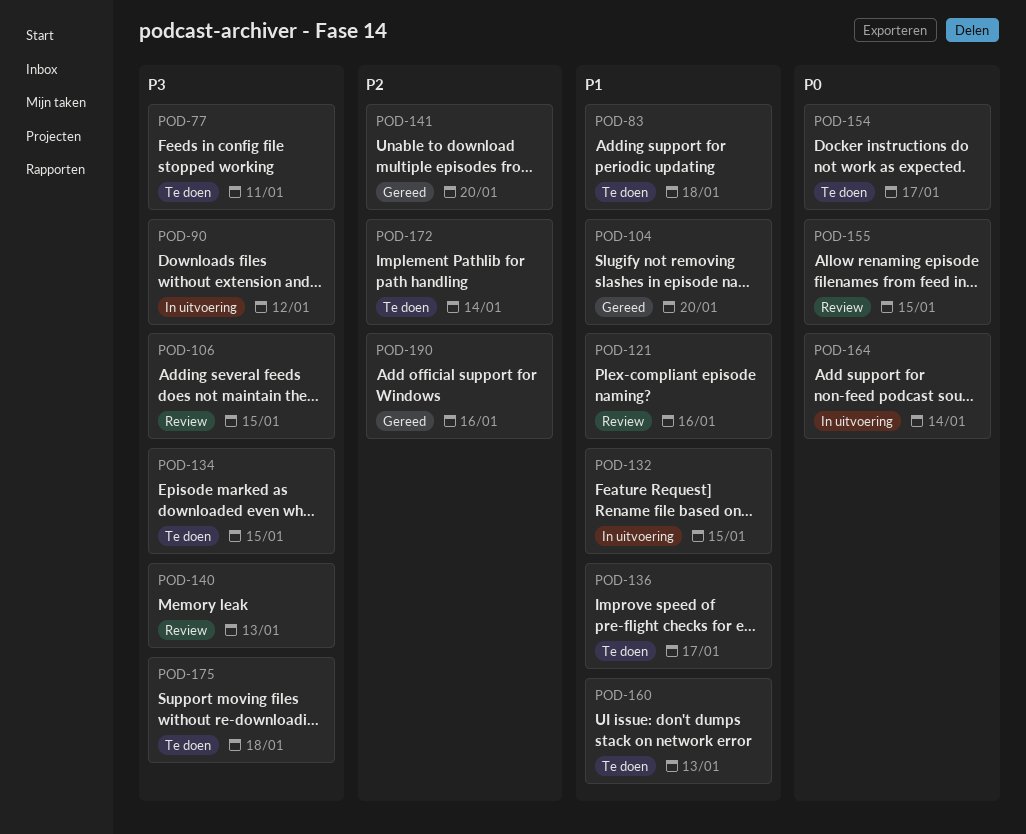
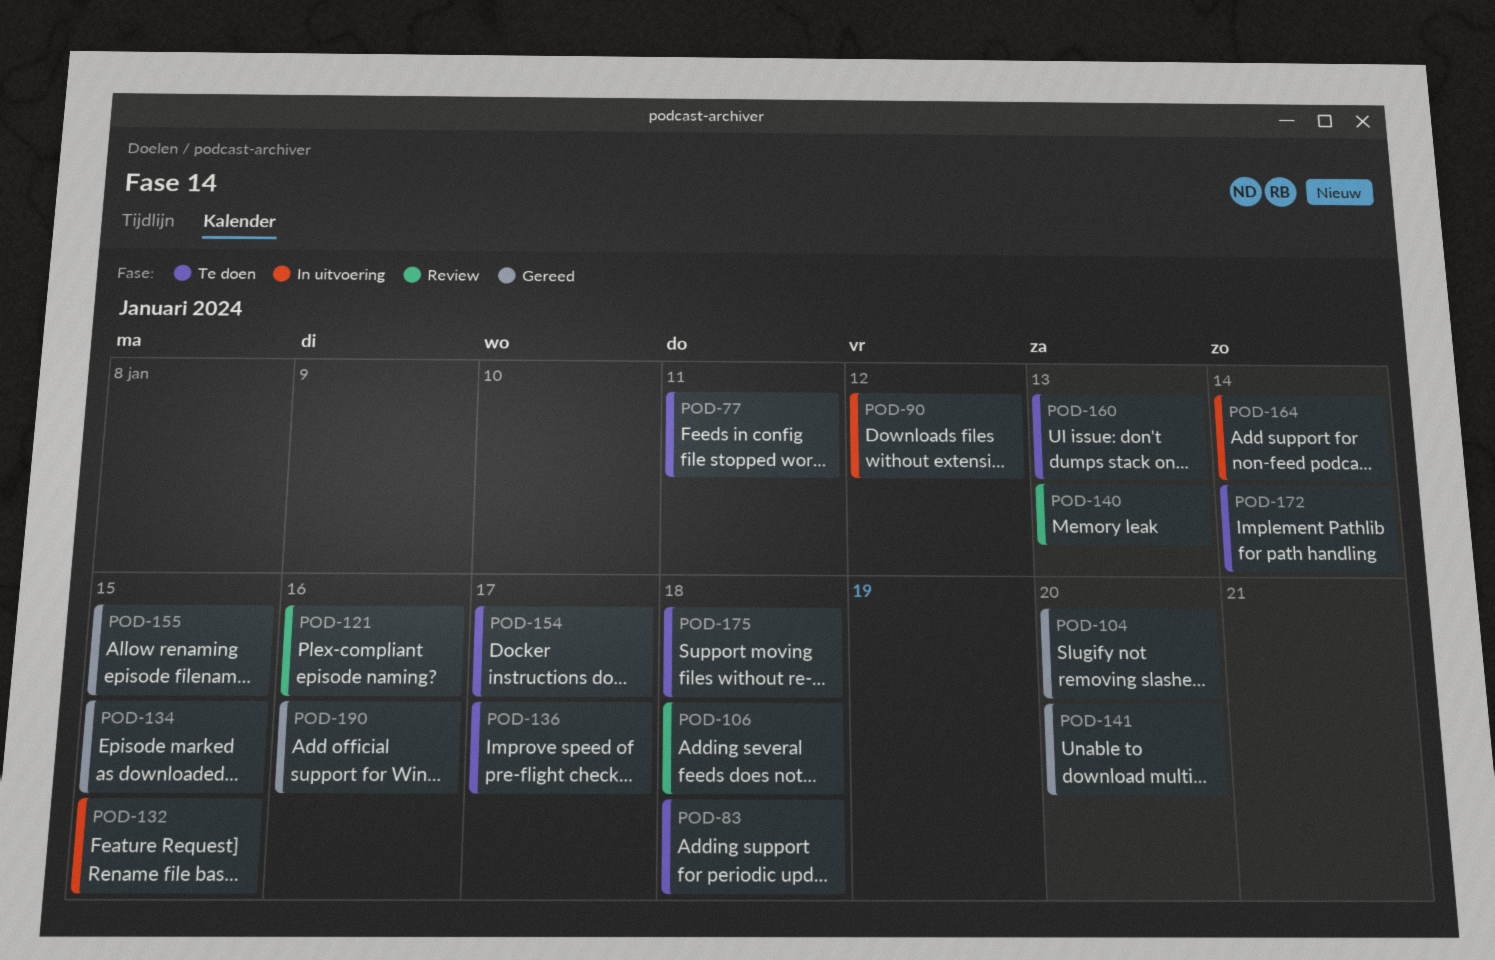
POD-106, due: Jan 15 -> Jan 18
POD-134, status: Te doen -> Gereed
POD-155, status: Review -> Gereed

